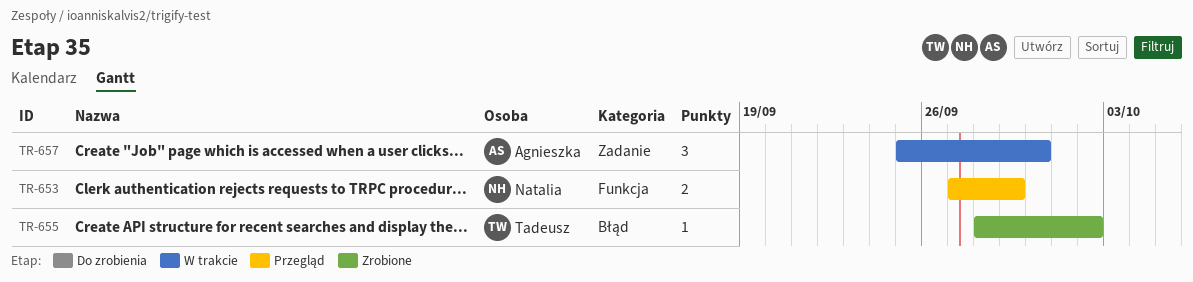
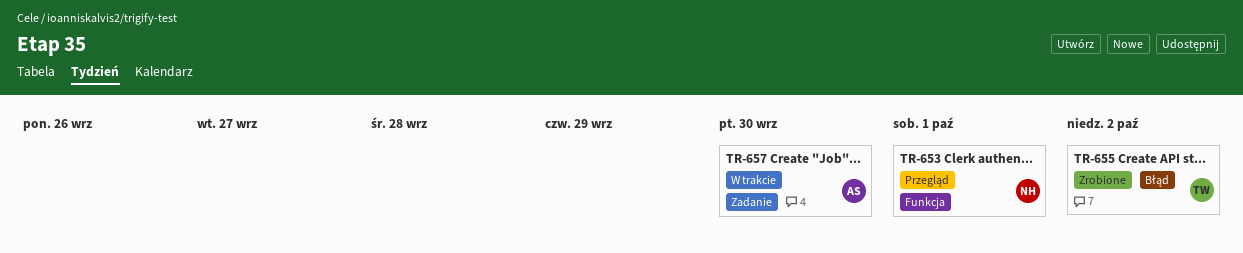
TR-653, due: Sep 29 -> Oct 1

